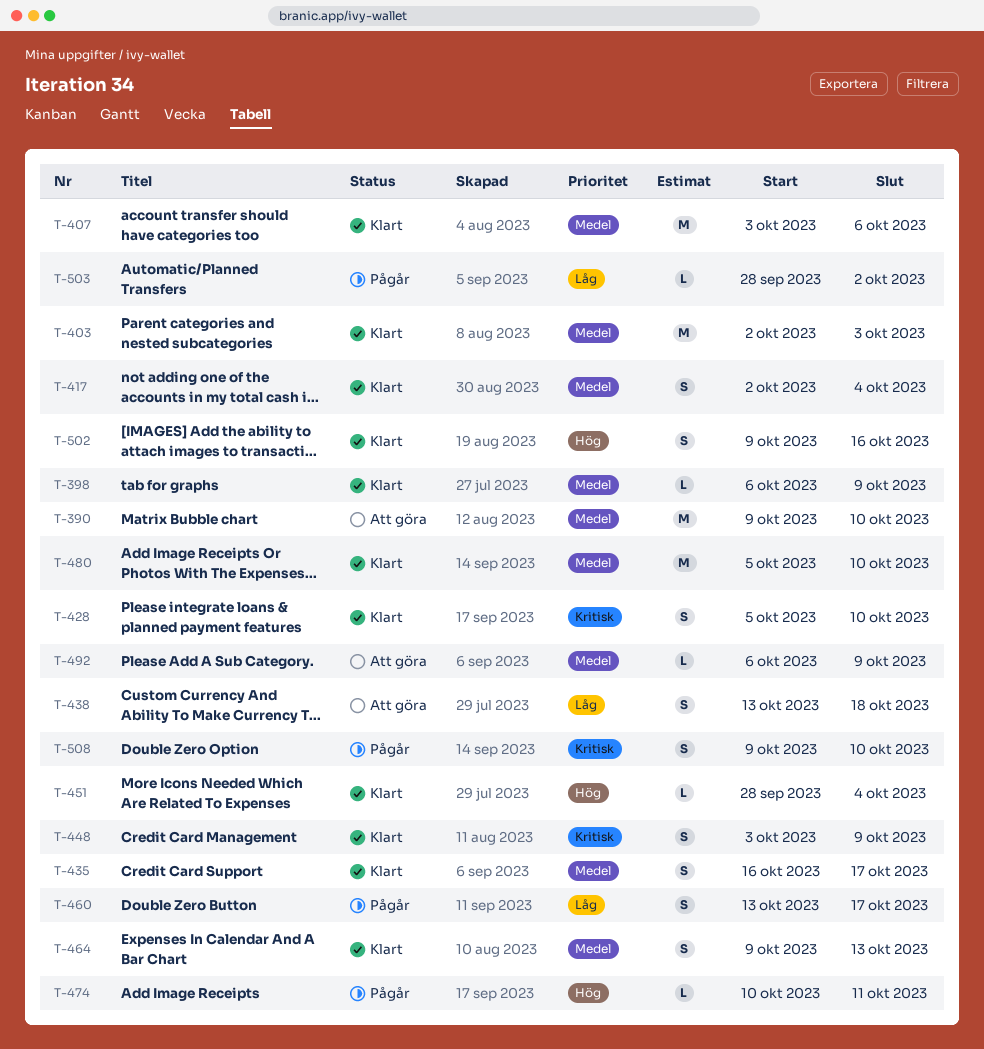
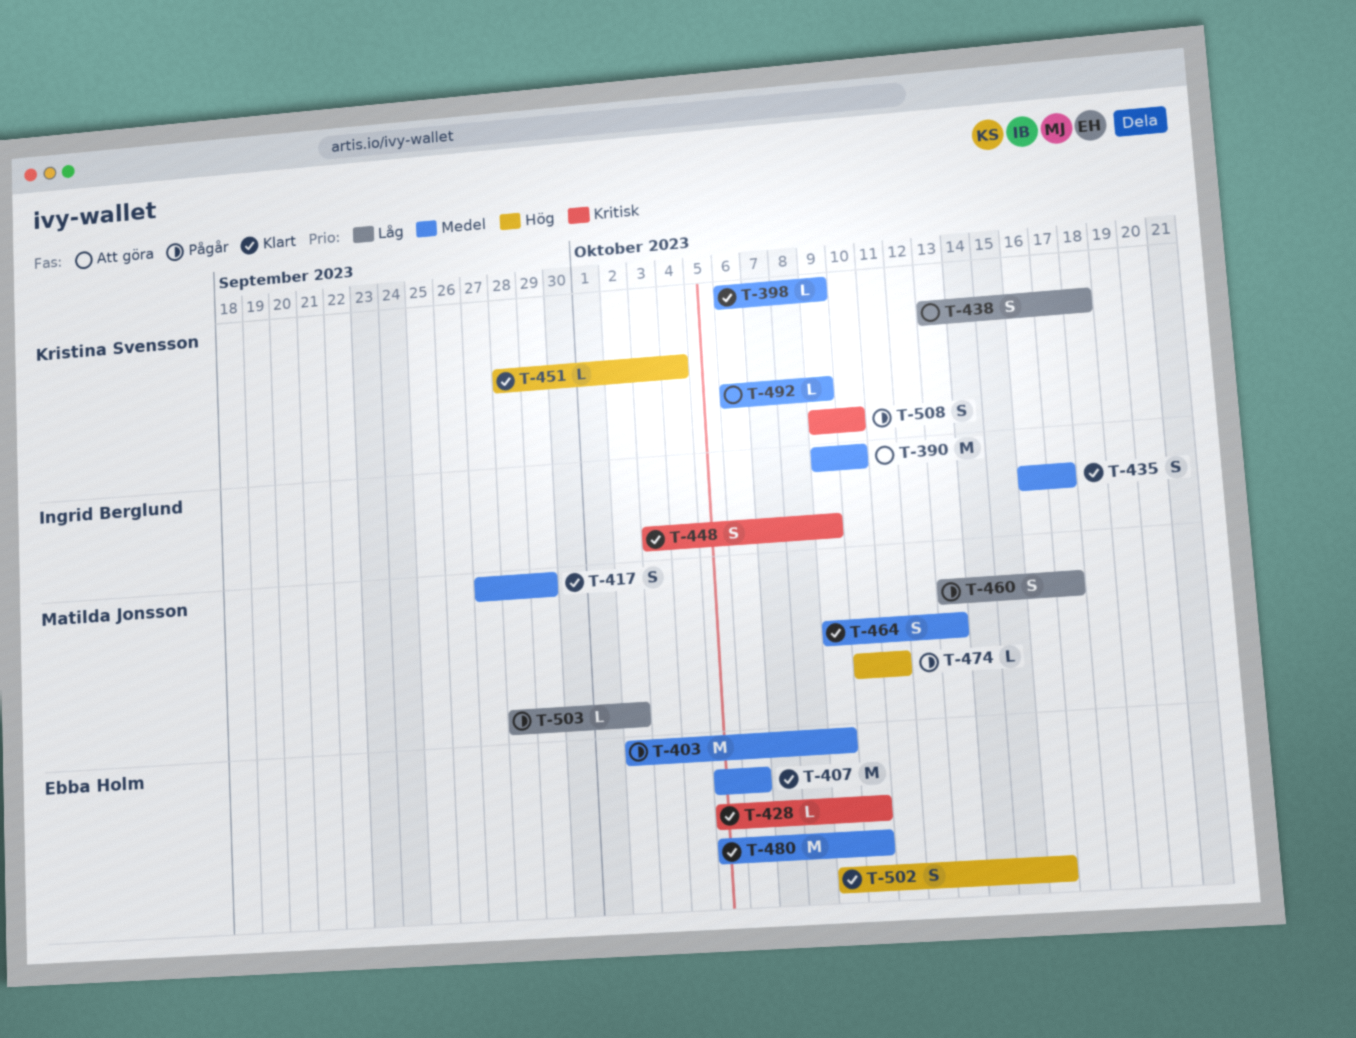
T-403, status: Klart -> Pågår
T-403, due: Oct 3 -> Oct 9
T-407, start: Oct 3 -> Oct 5
T-417, start: Oct 2 -> Sep 27
T-417, due: Oct 4 -> Sep 29
T-428, estimate: S -> L

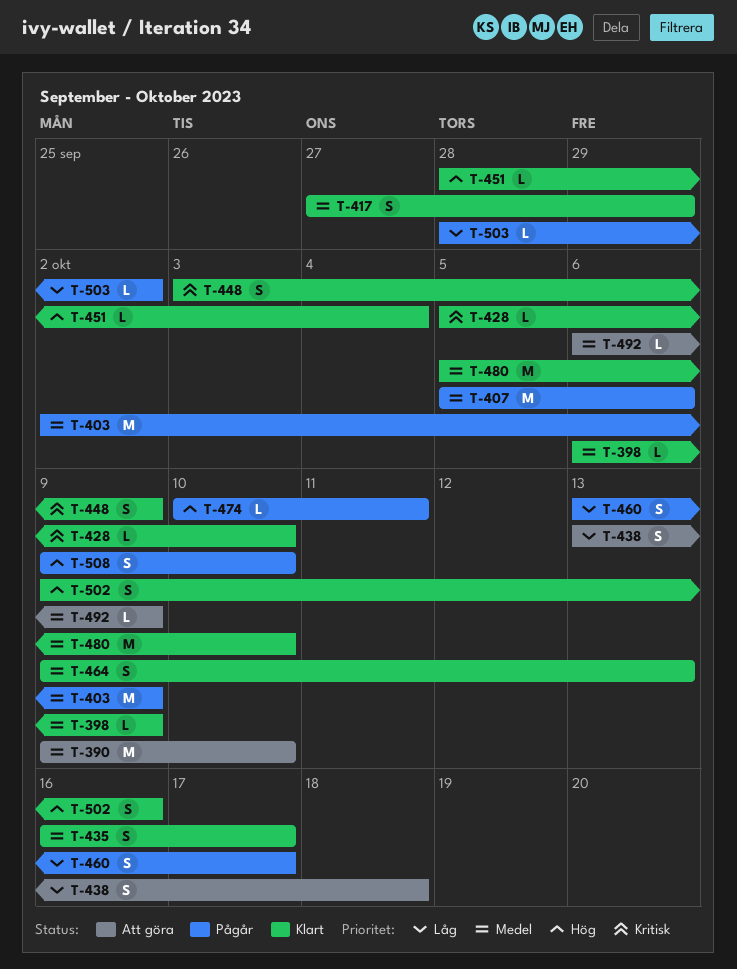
T-407, status: Klart -> Pågår
T-508, priority: Kritisk -> Hög

